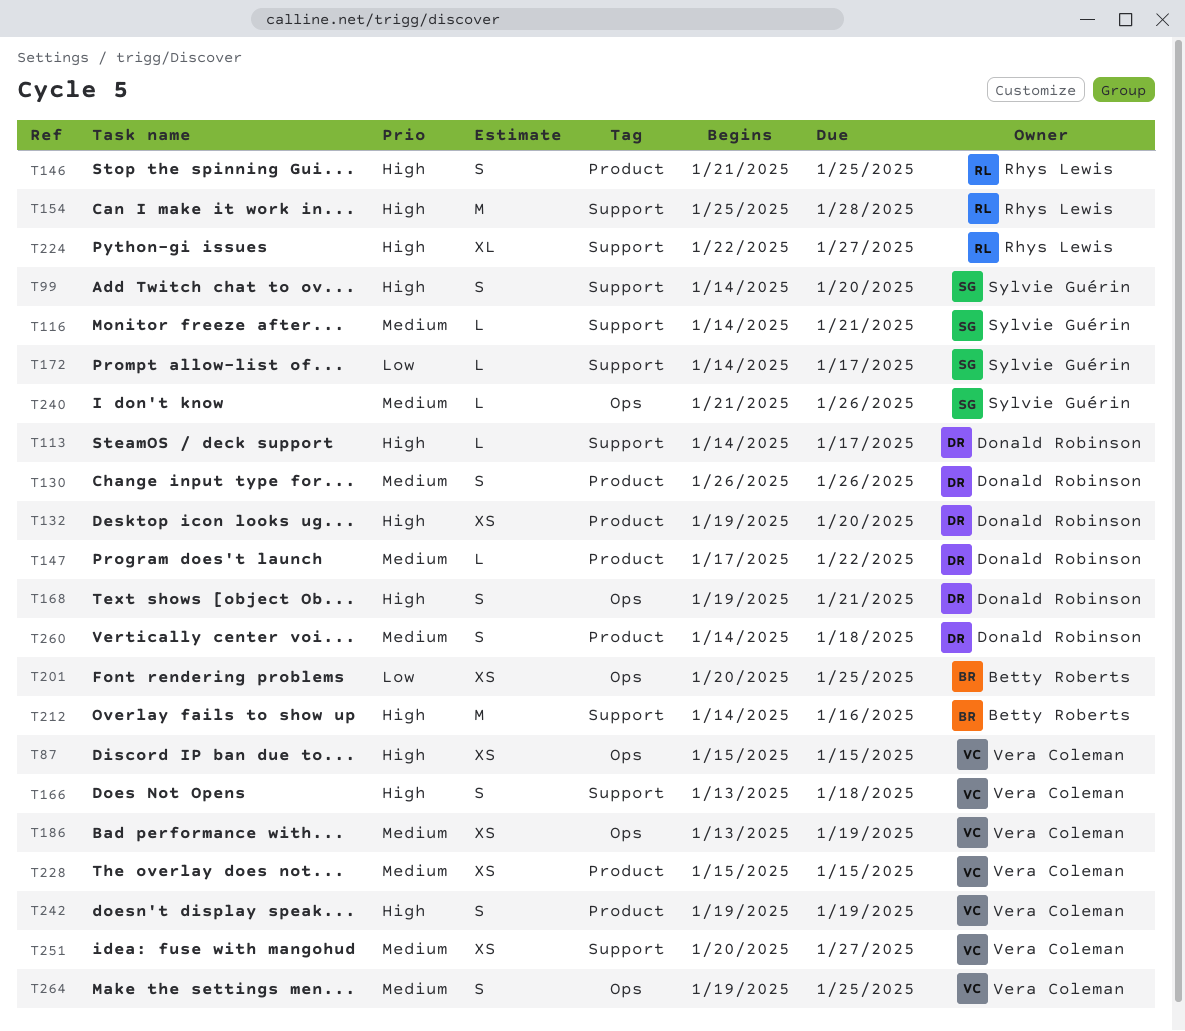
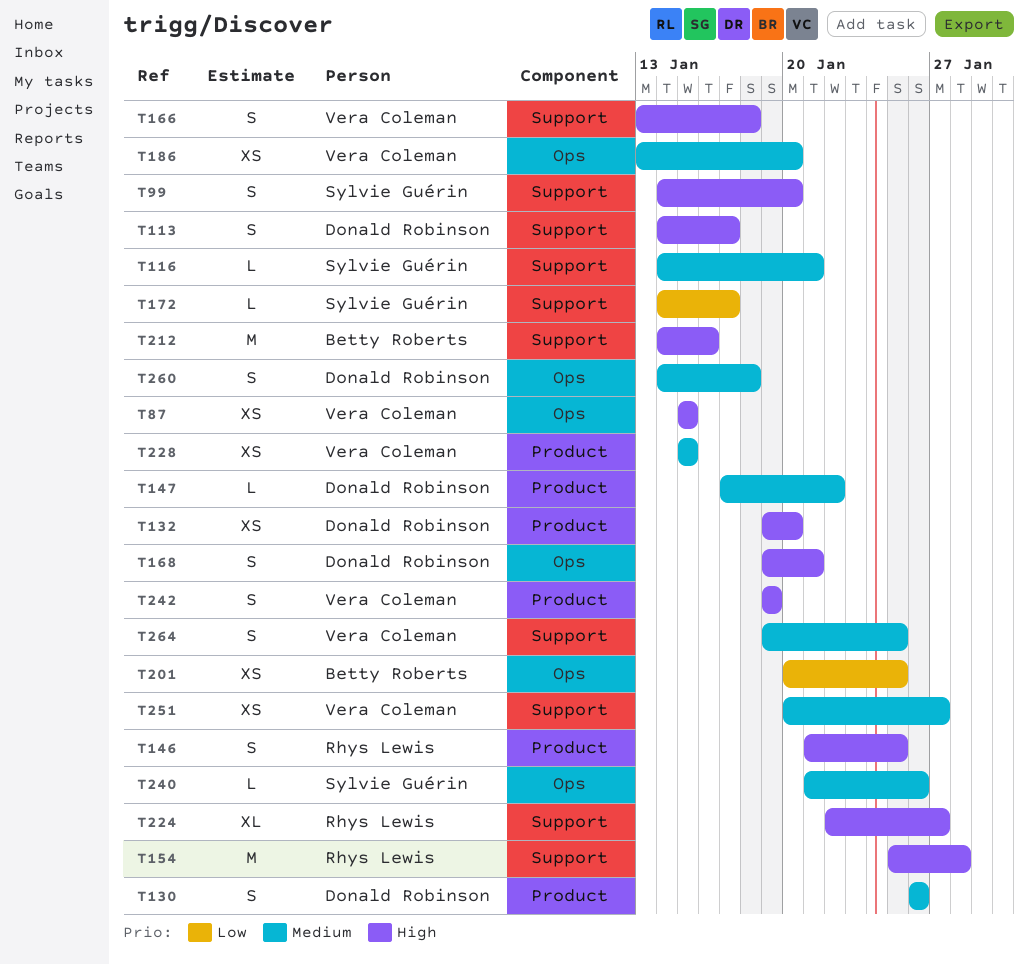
T113, estimate: L -> S
T186, due: Jan 19 -> Jan 20
T260, label: Product -> Ops
T264, label: Ops -> Support

